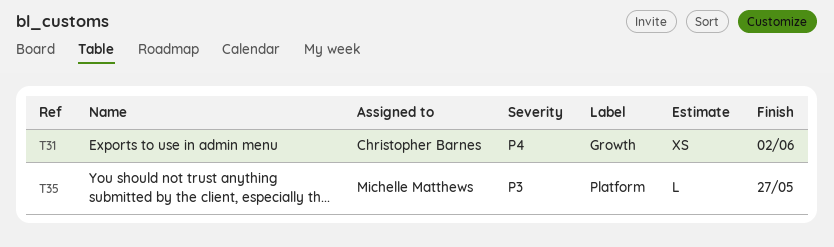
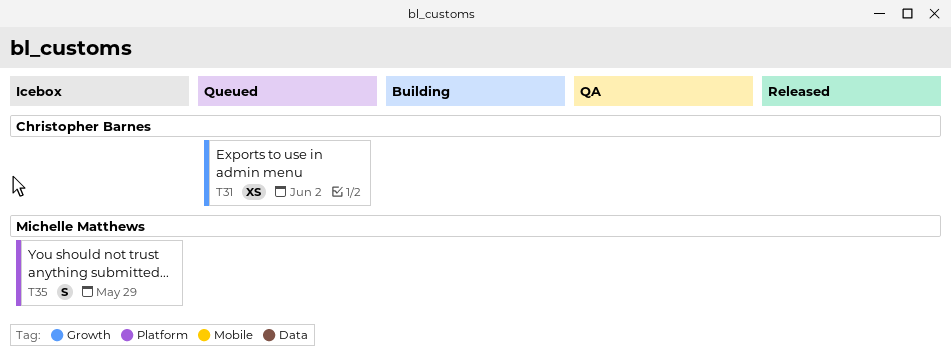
T35, estimate: L -> S
T35, due: May 27 -> May 29

